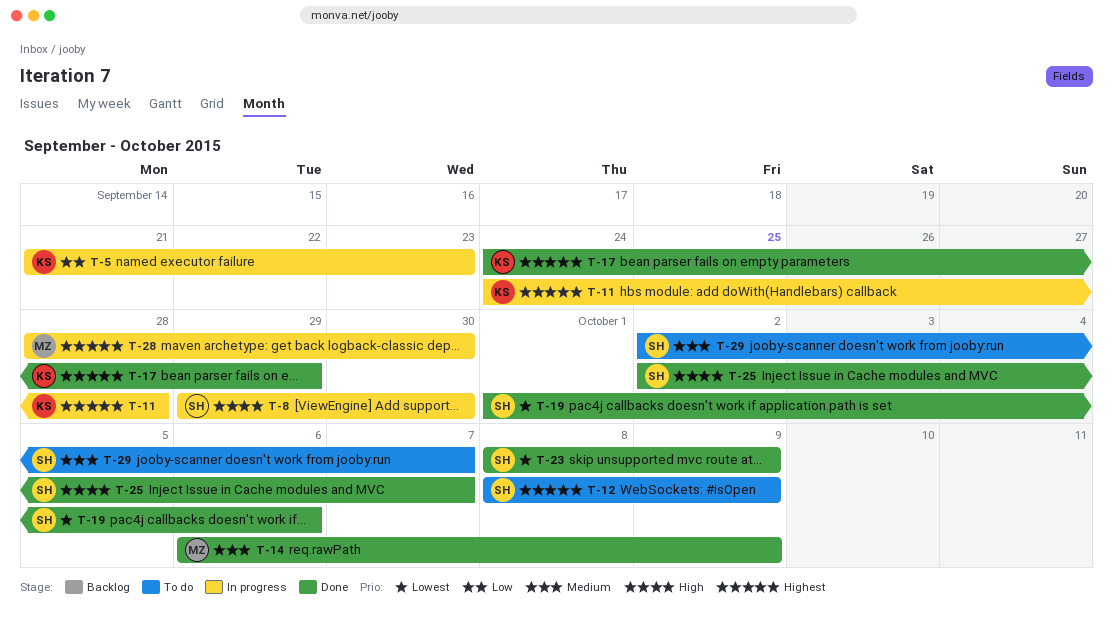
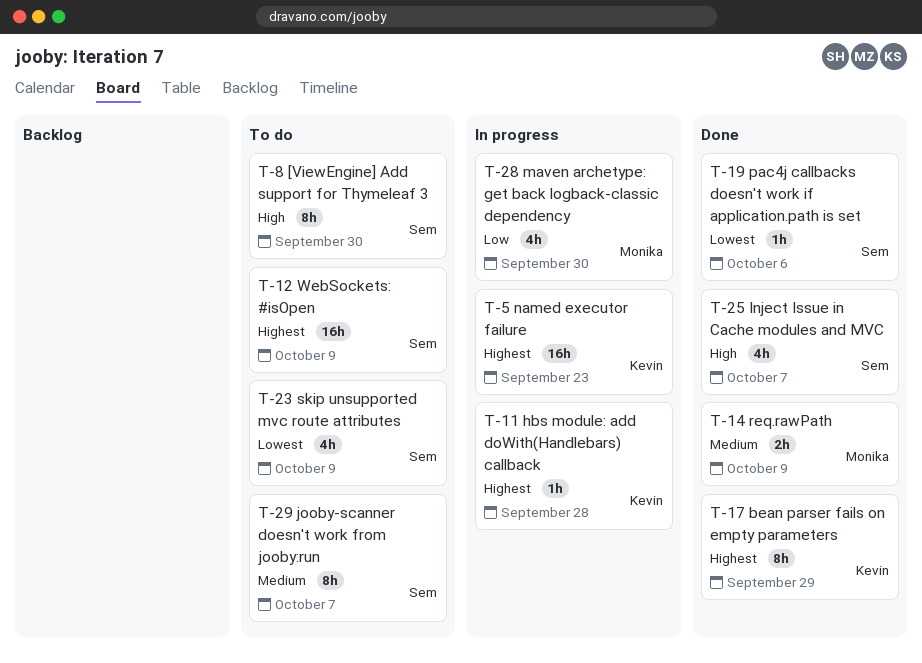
T-5, priority: Low -> Highest
T-8, status: In progress -> To do
T-23, status: Done -> To do
T-28, priority: Highest -> Low

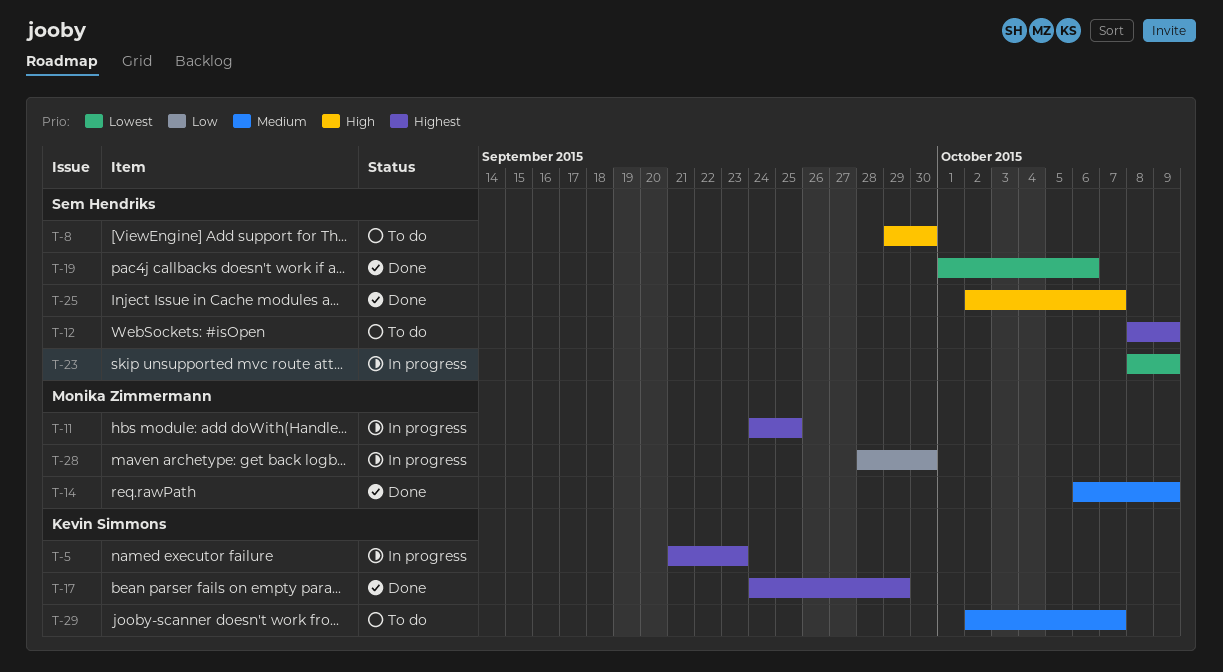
T-11, owner: Kevin Simmons -> Monika Zimmermann
T-11, due: Sep 28 -> Sep 25
T-23, status: To do -> In progress
T-29, owner: Sem Hendriks -> Kevin Simmons

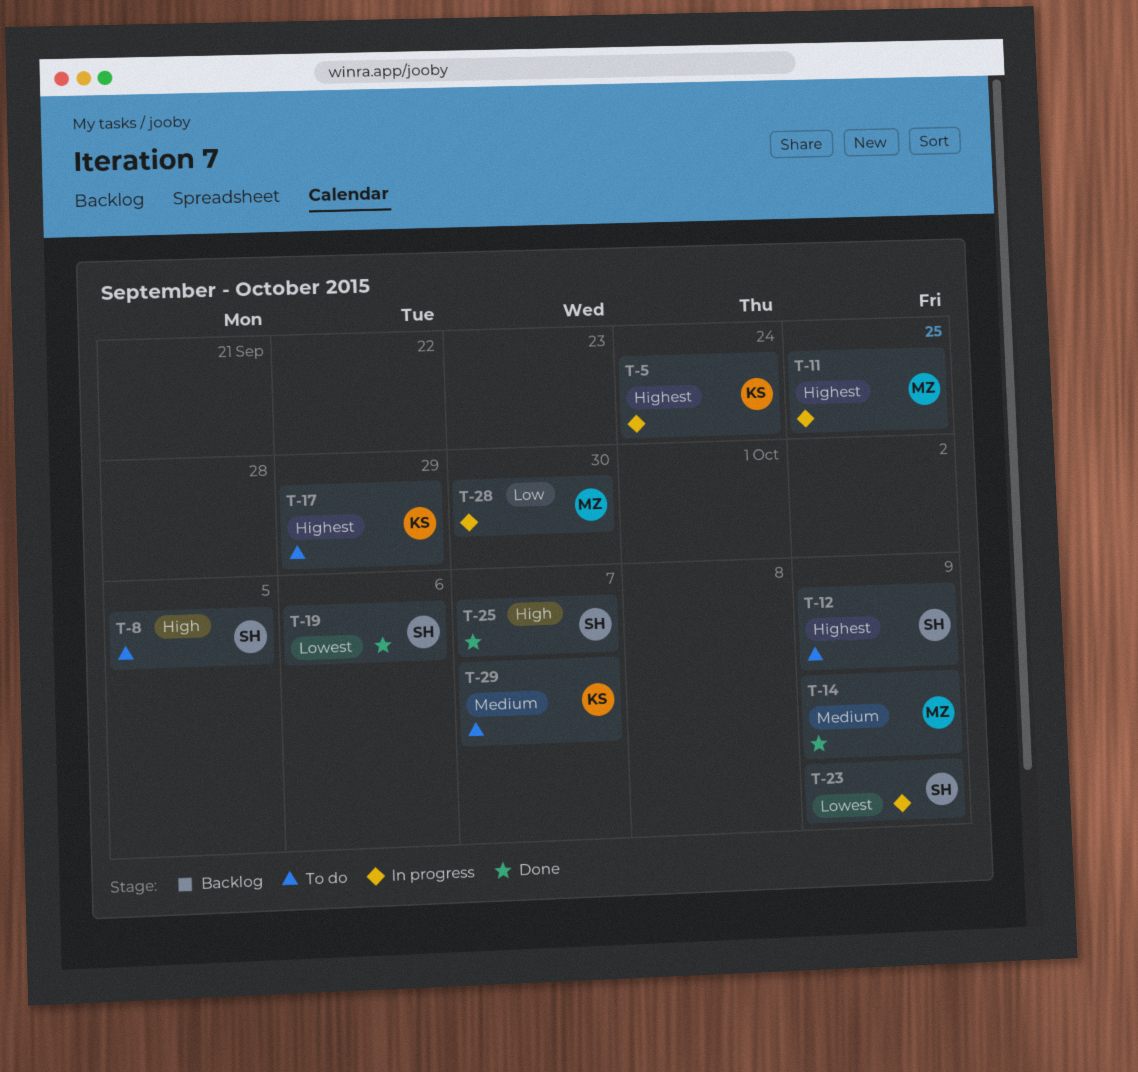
T-5, due: Sep 23 -> Sep 24
T-8, due: Sep 30 -> Oct 5
T-17, status: Done -> To do

